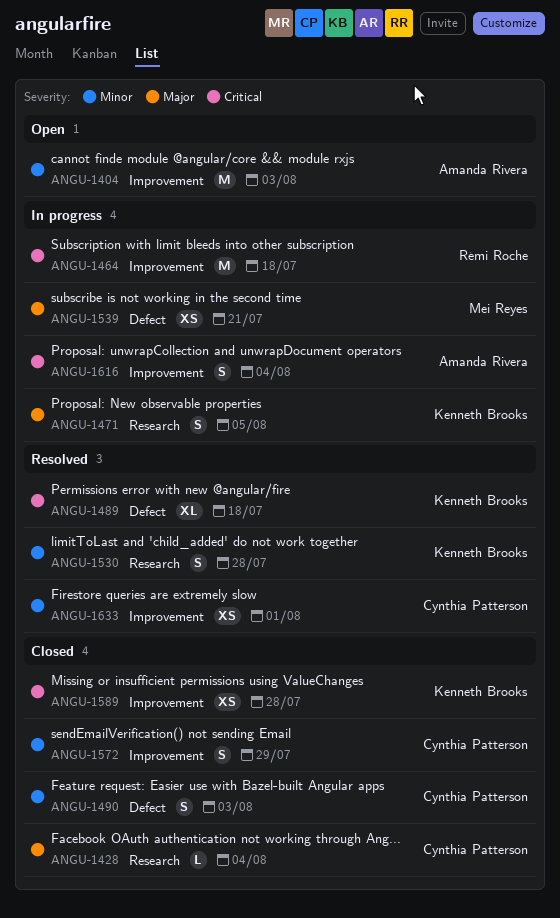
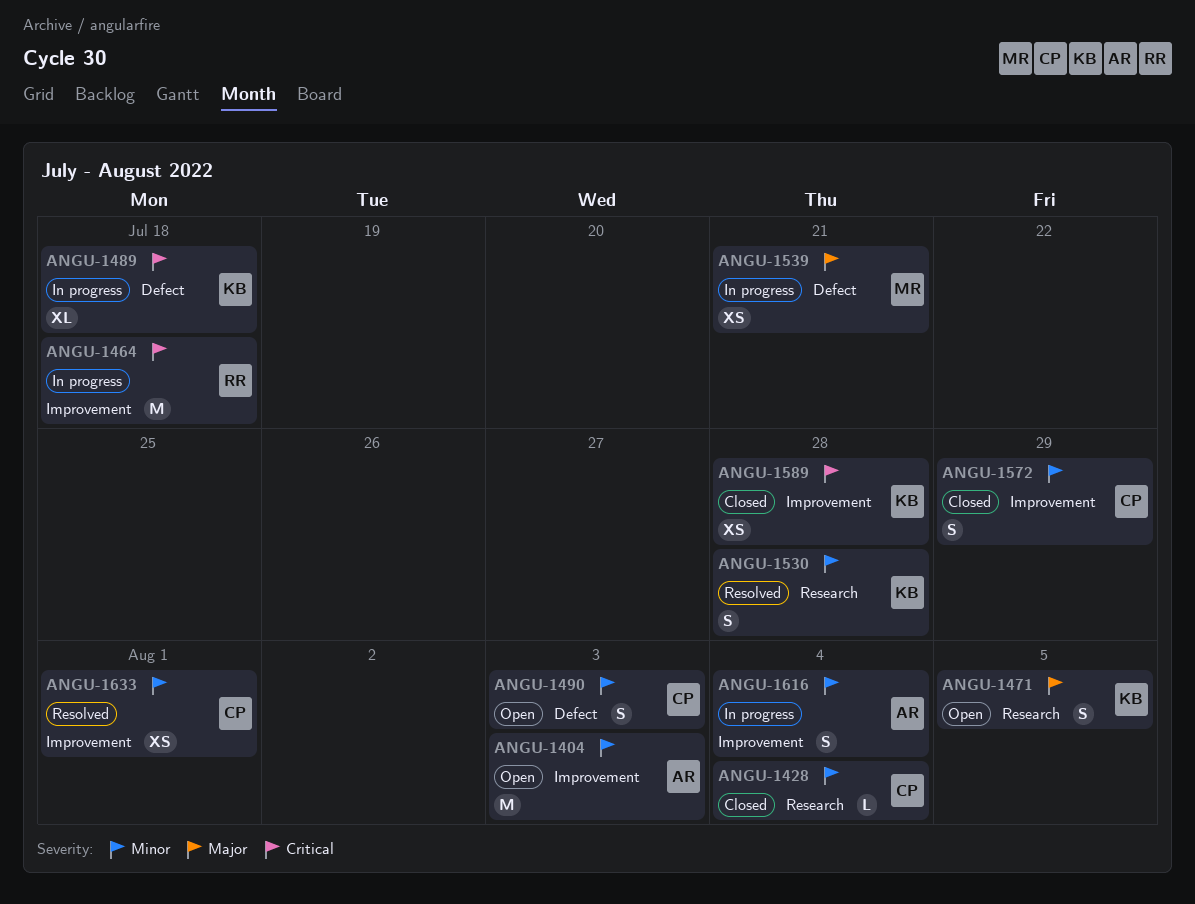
ANGU-1428, priority: Major -> Minor
ANGU-1471, status: In progress -> Open
ANGU-1489, status: Resolved -> In progress
ANGU-1490, status: Closed -> Open
ANGU-1616, priority: Critical -> Minor

